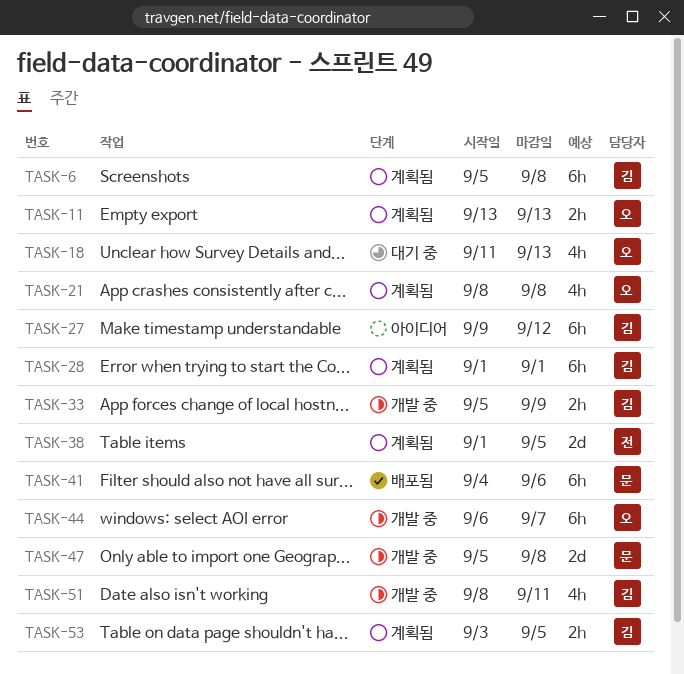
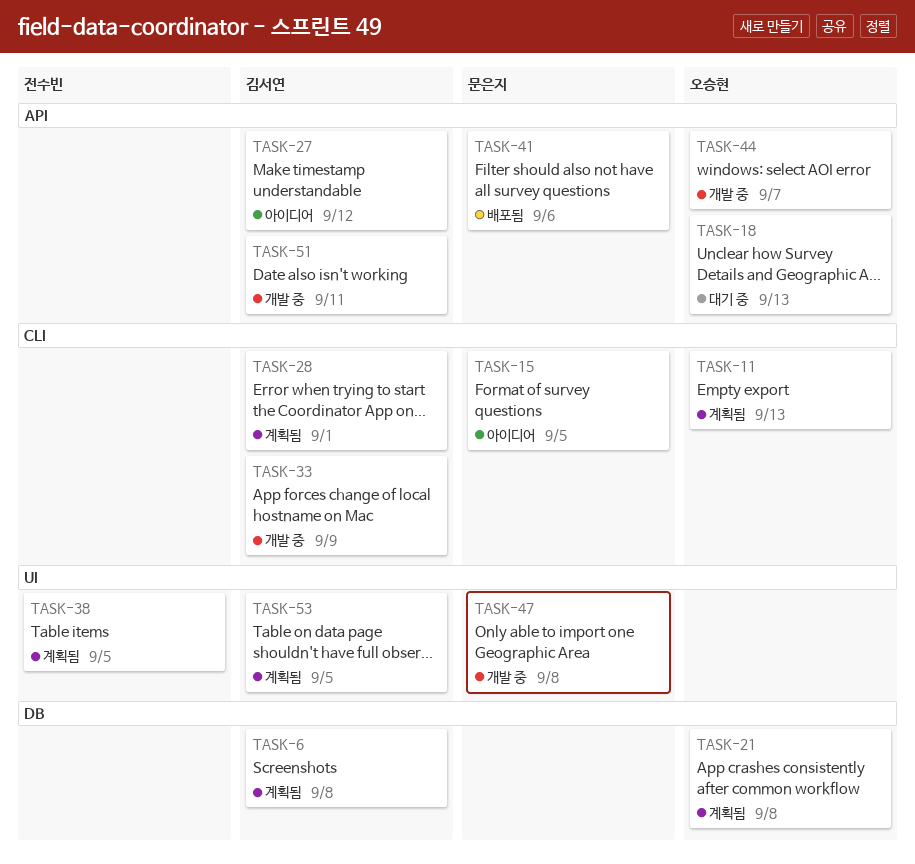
TASK-15: none -> present

